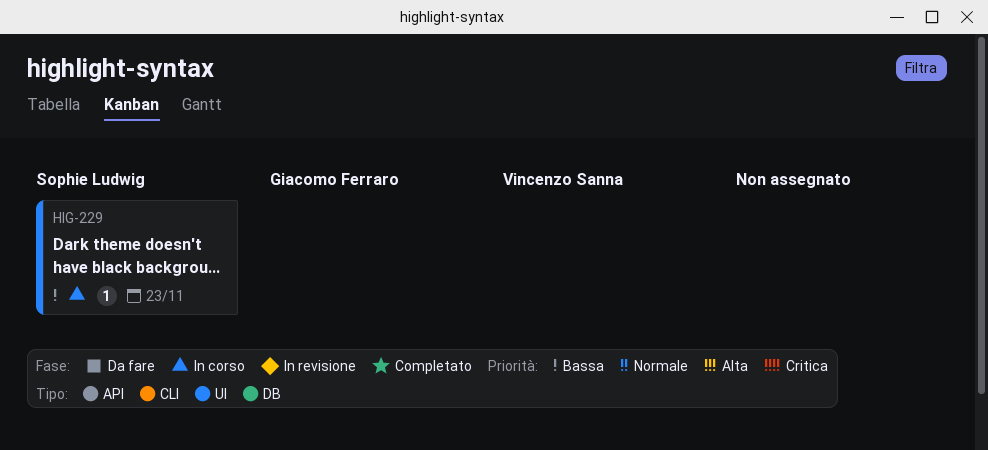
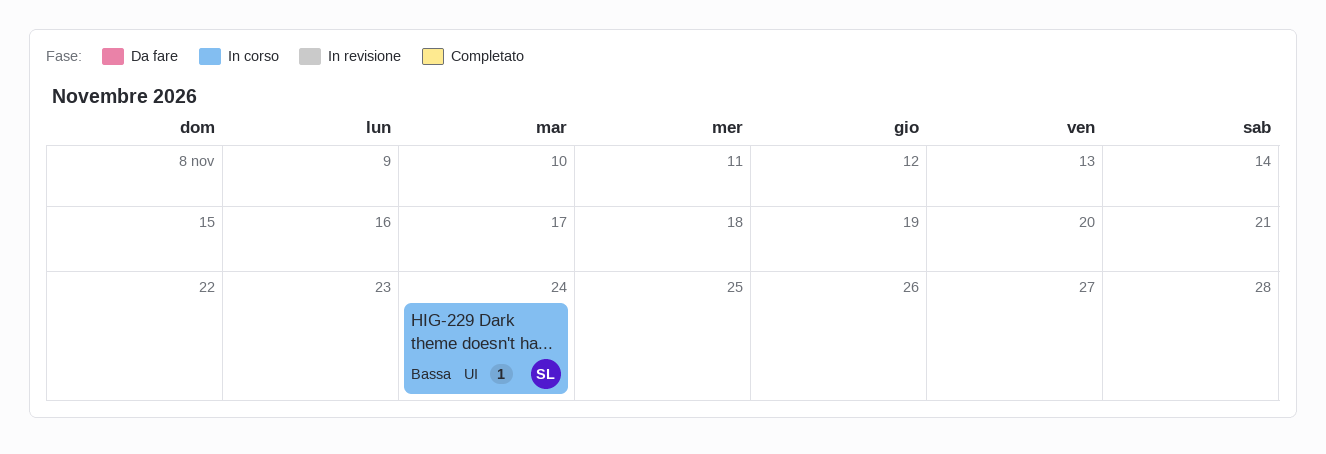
HIG-229, due: Nov 23 -> Nov 24

